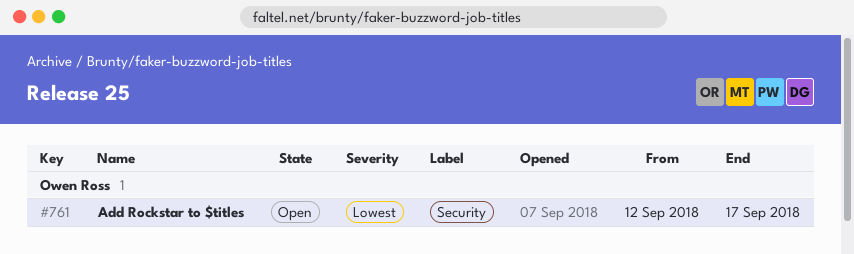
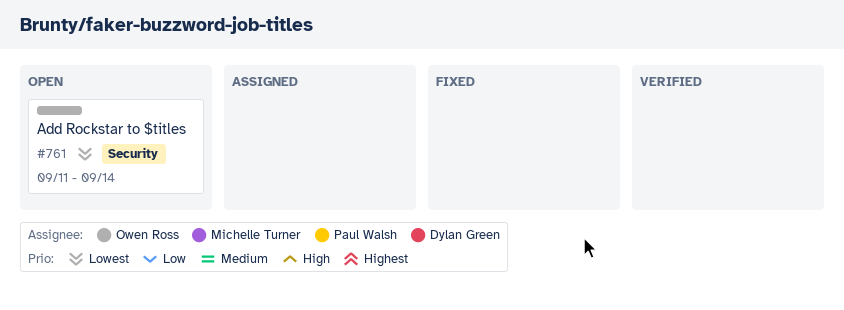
#761, start: Sep 12 -> Sep 11
#761, due: Sep 17 -> Sep 14

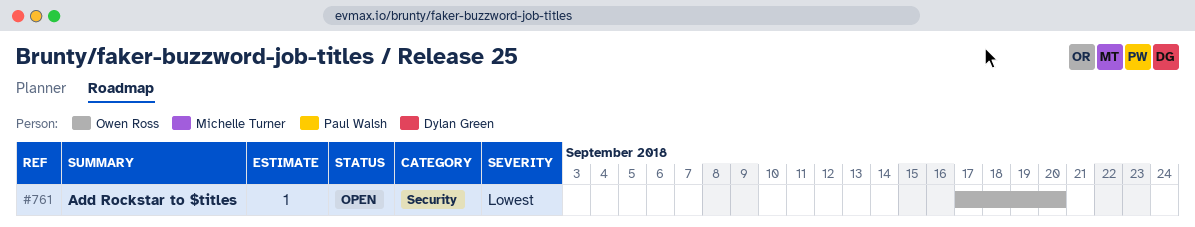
#761, start: Sep 11 -> Sep 17
#761, due: Sep 14 -> Sep 20

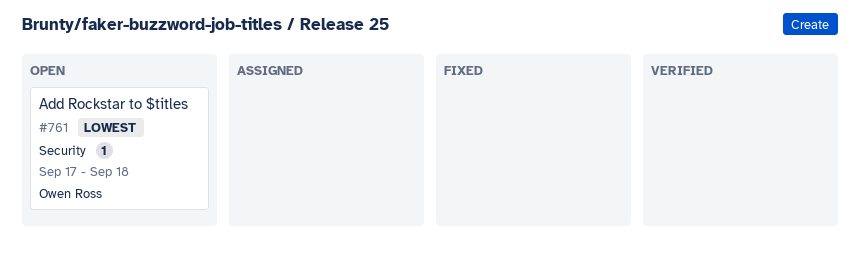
#761, due: Sep 20 -> Sep 18

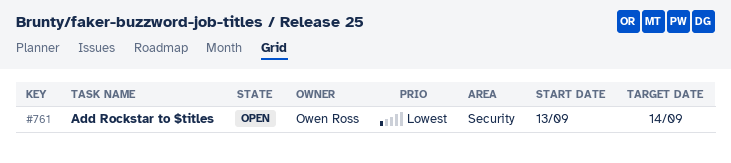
#761, start: Sep 17 -> Sep 13
#761, due: Sep 18 -> Sep 14

